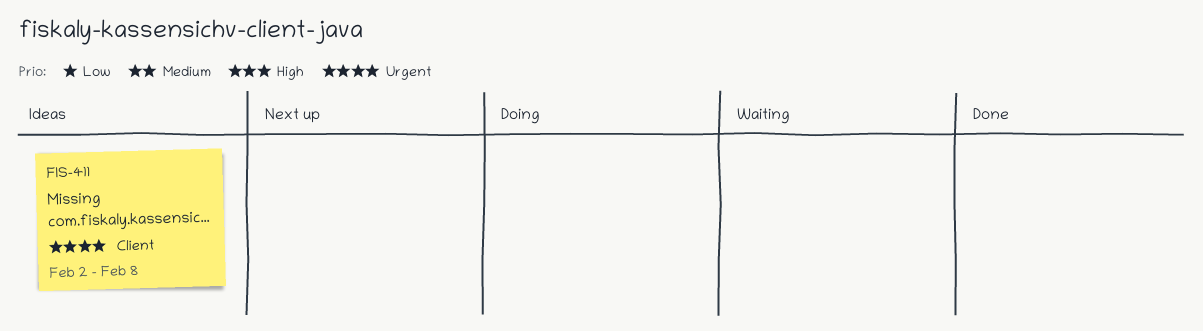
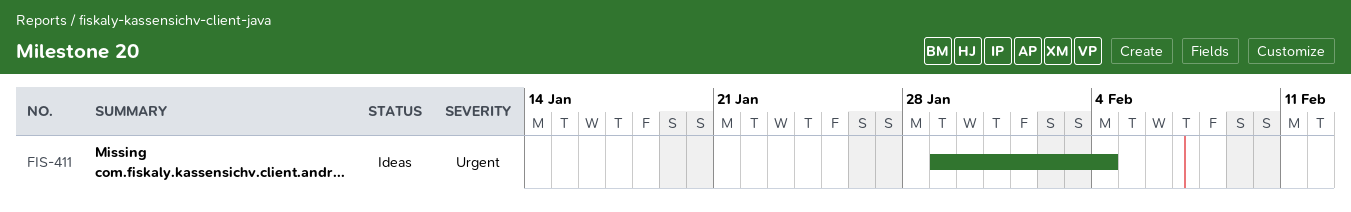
FIS-411, start: Feb 2 -> Jan 29
FIS-411, due: Feb 8 -> Feb 4

